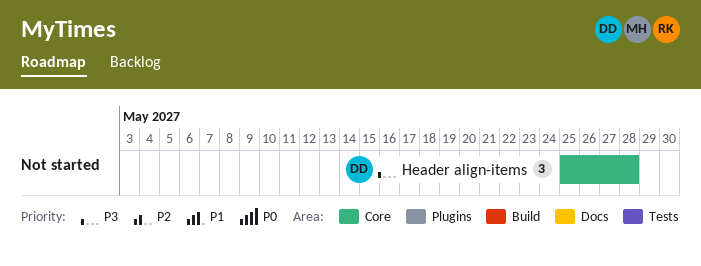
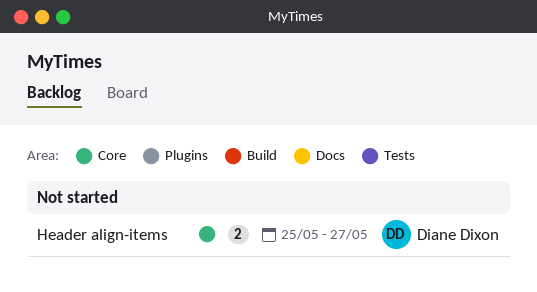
Header align-items, estimate: 3 -> 2
Header align-items, due: May 28 -> May 27

